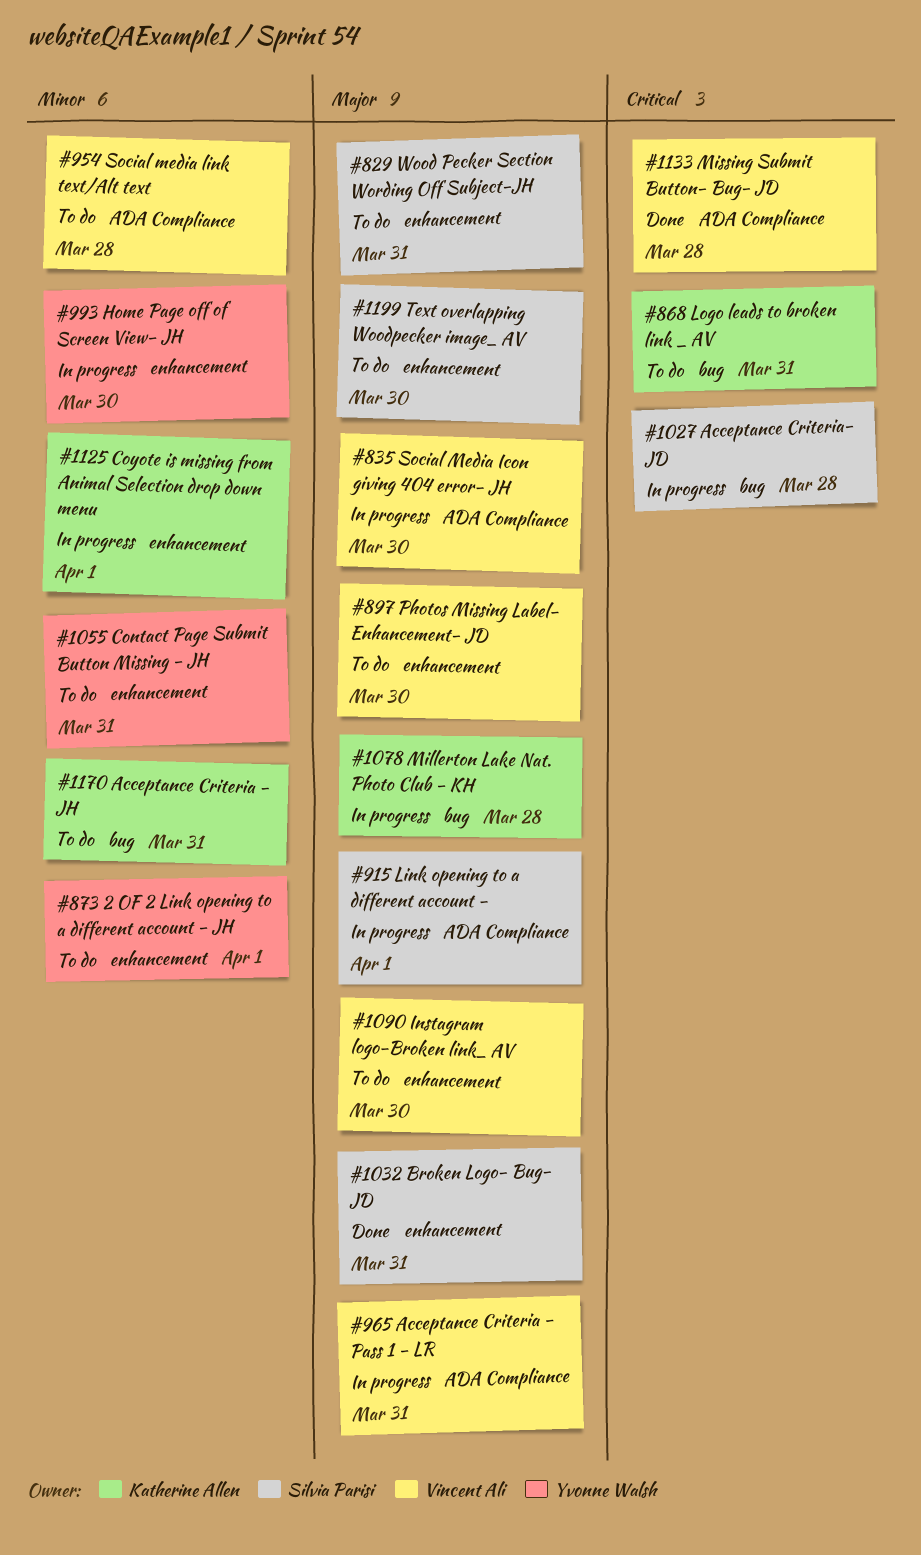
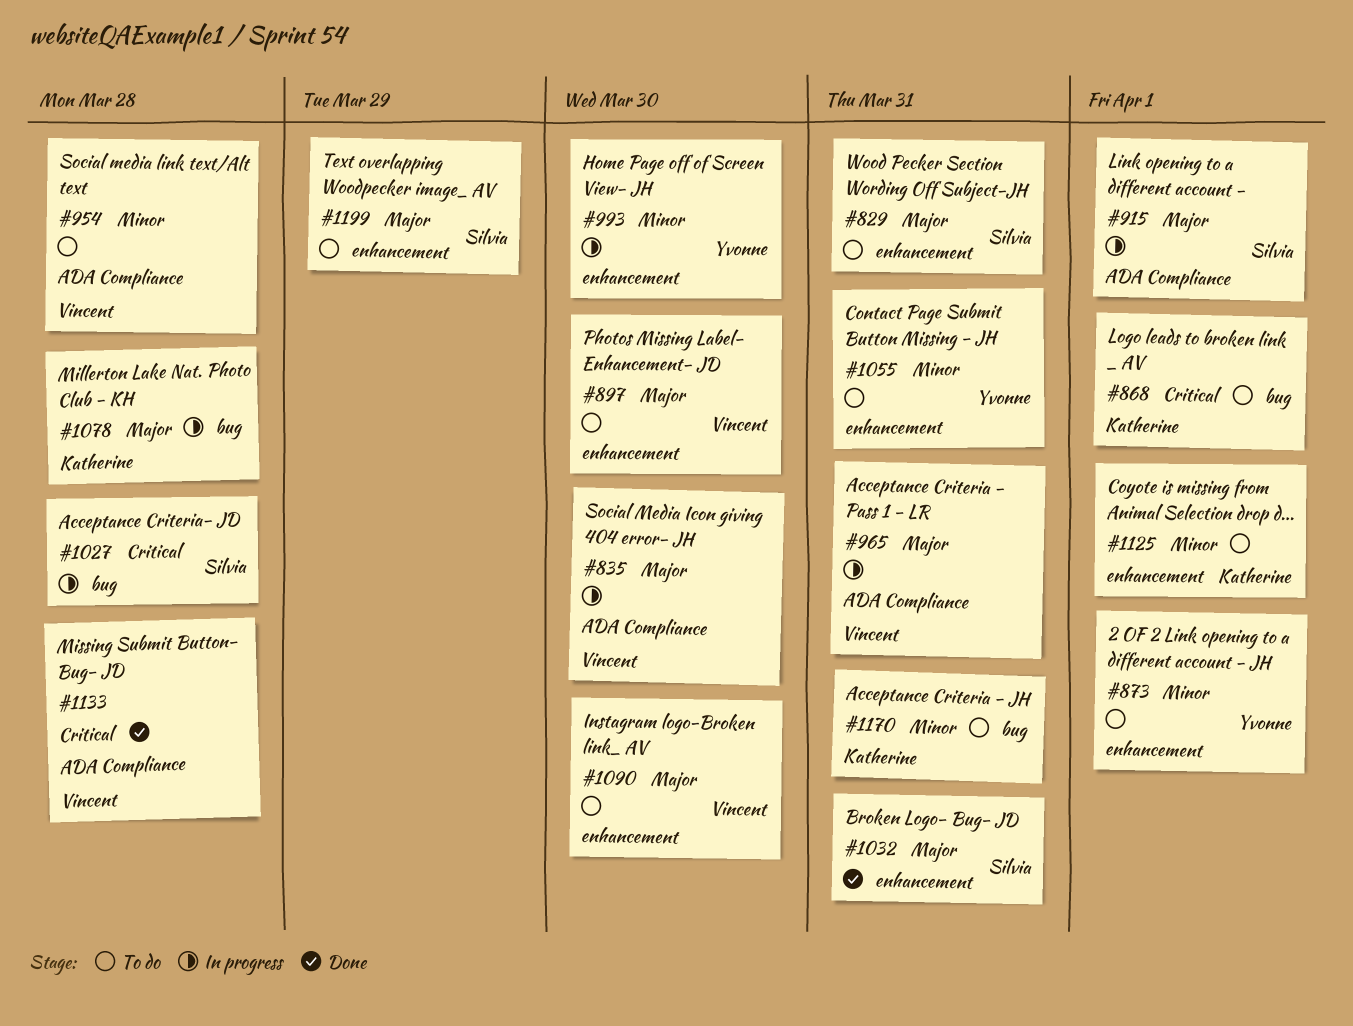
#868, due: Mar 31 -> Apr 1
#1125, status: In progress -> To do
#1199, due: Mar 30 -> Mar 29

